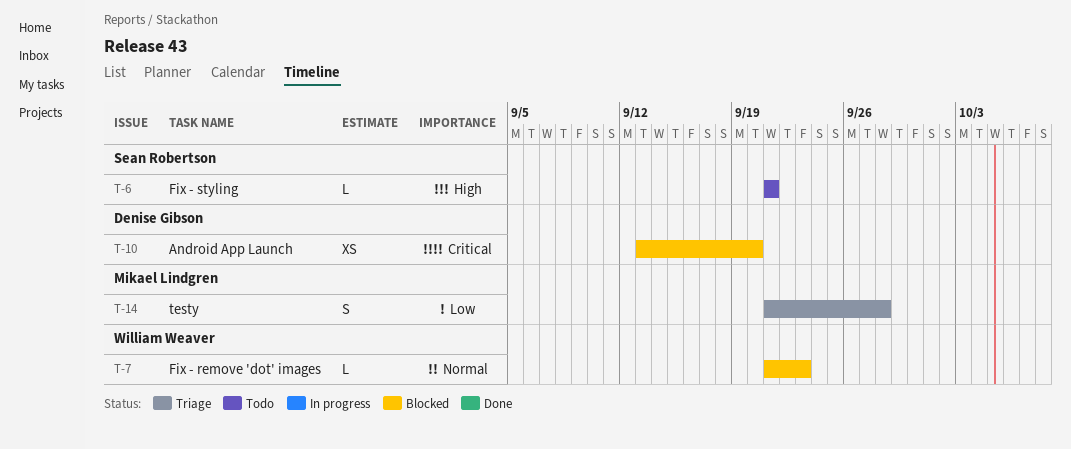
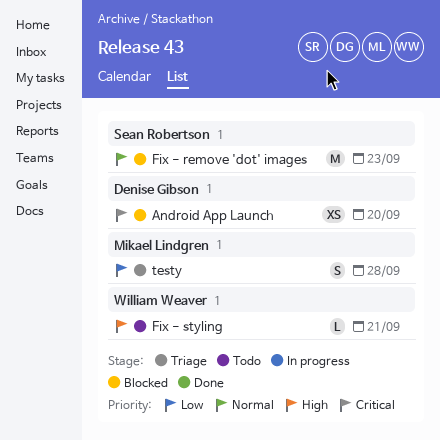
Fix - remove 'dot' images, owner: William Weaver -> Sean Robertson
Fix - remove 'dot' images, estimate: L -> M
Fix - styling, owner: Sean Robertson -> William Weaver

